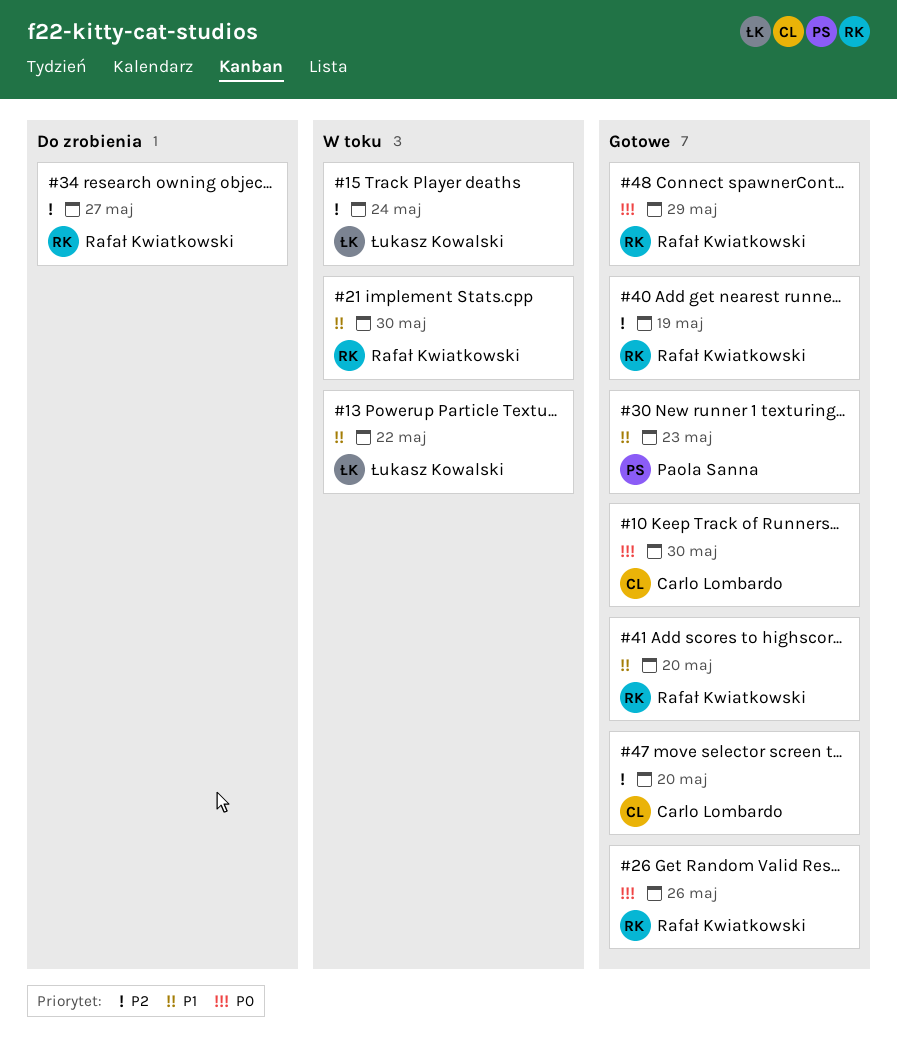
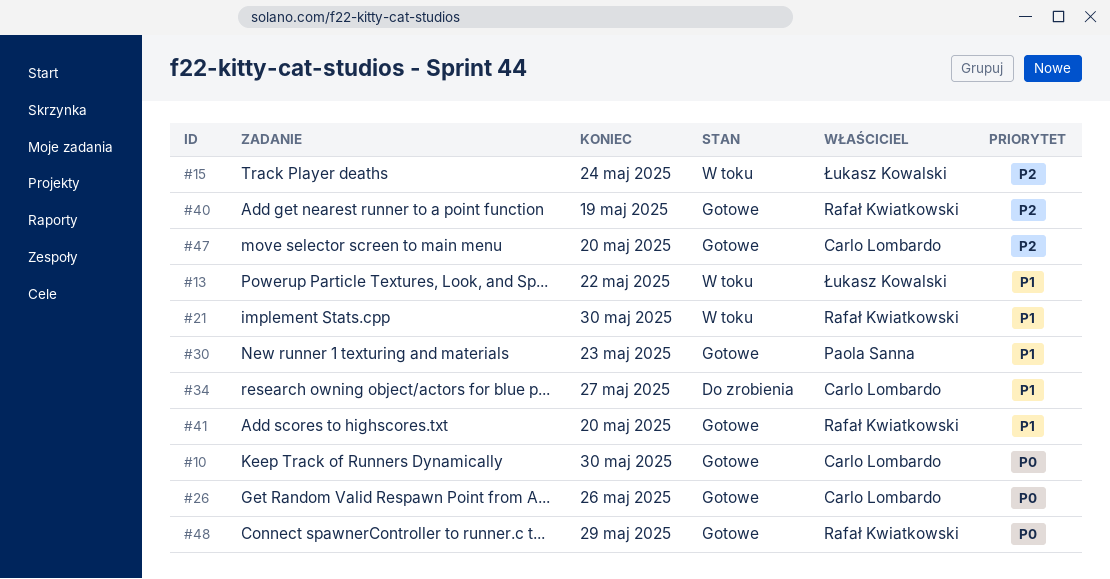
#26, owner: Rafał Kwiatkowski -> Carlo Lombardo
#34, owner: Rafał Kwiatkowski -> Carlo Lombardo
#34, priority: P2 -> P1

